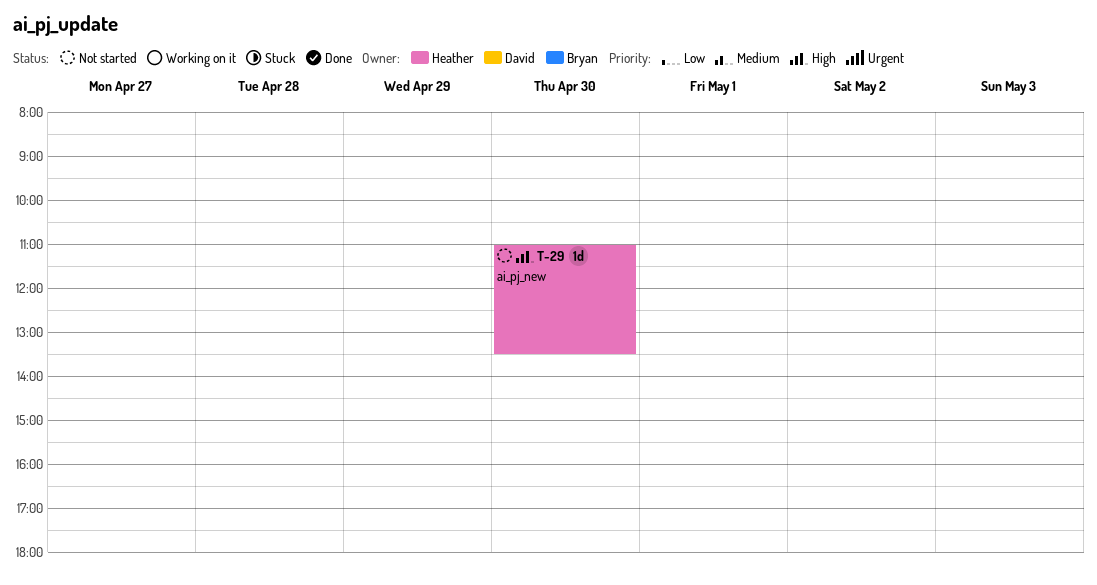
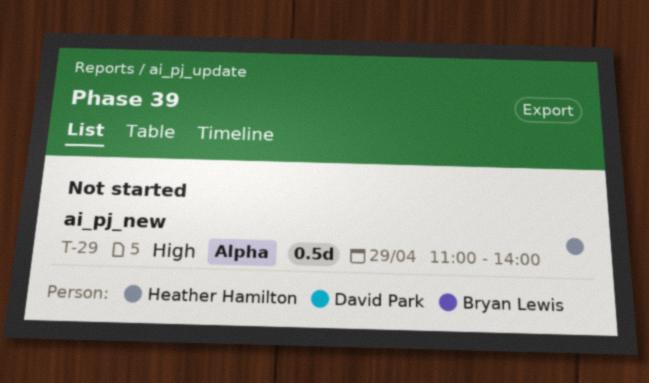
T-29, estimate: 1d -> 0.5d
T-29, day: Apr 30 -> Apr 29
T-29, ends: 13:30 -> 14:00

